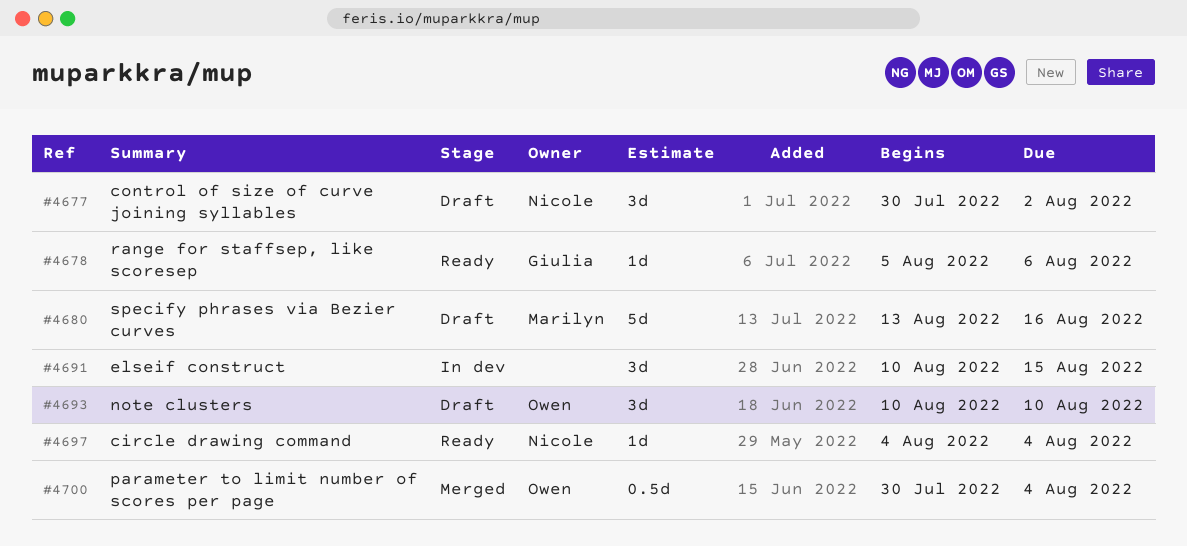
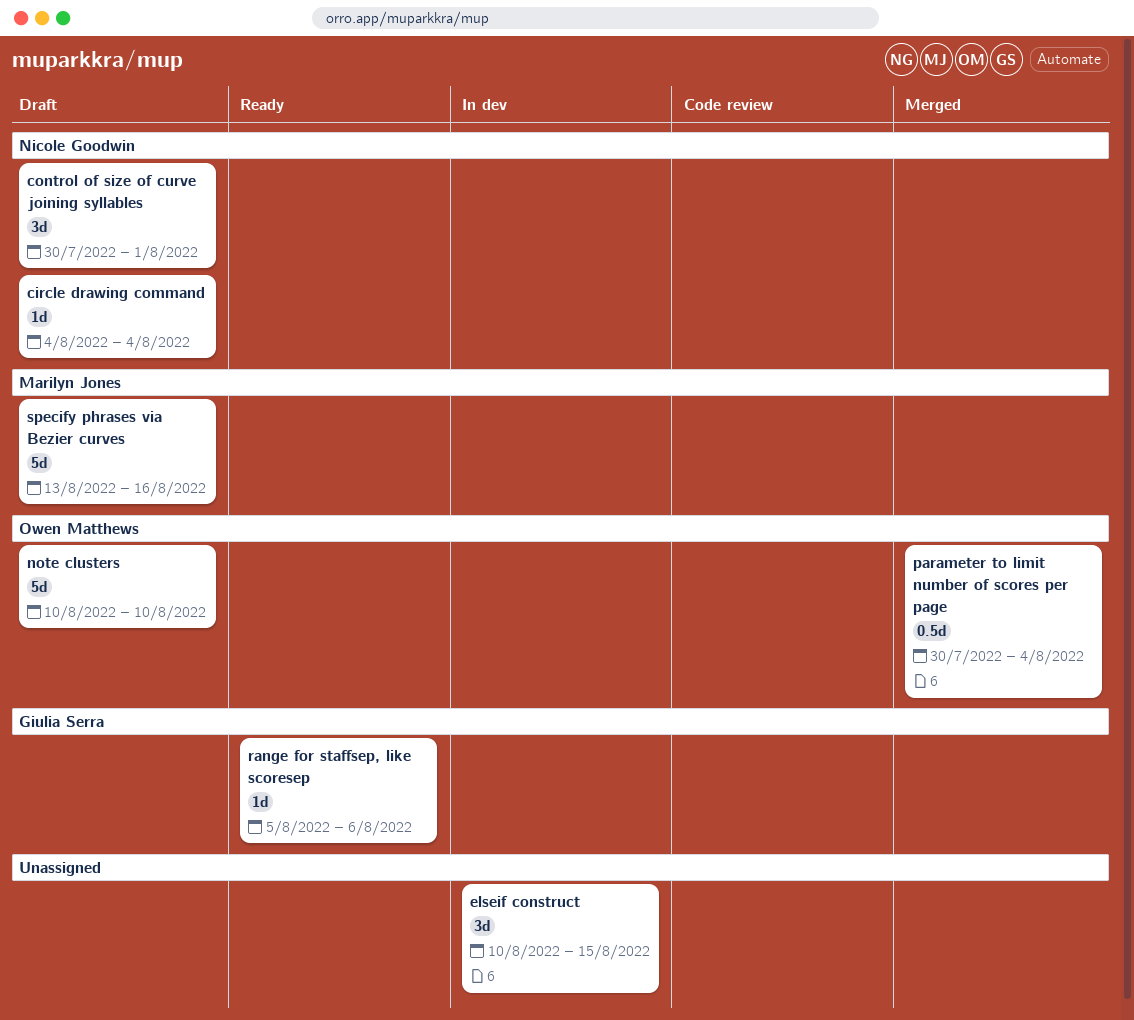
circle drawing command, status: Ready -> Draft
control of size of curve joining syllables, due: Aug 2 -> Aug 1
note clusters, estimate: 3d -> 5d

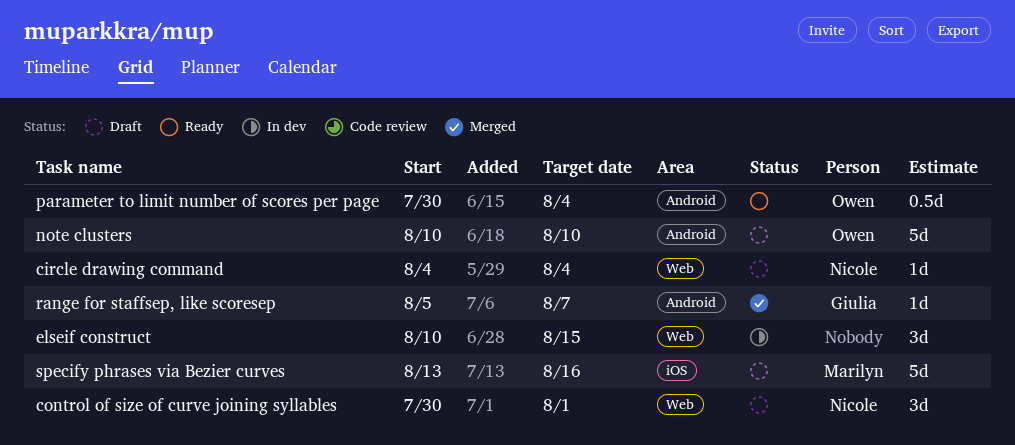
parameter to limit number of scores per page, status: Merged -> Ready
range for staffsep, like scoresep, status: Ready -> Merged
range for staffsep, like scoresep, due: Aug 6 -> Aug 7

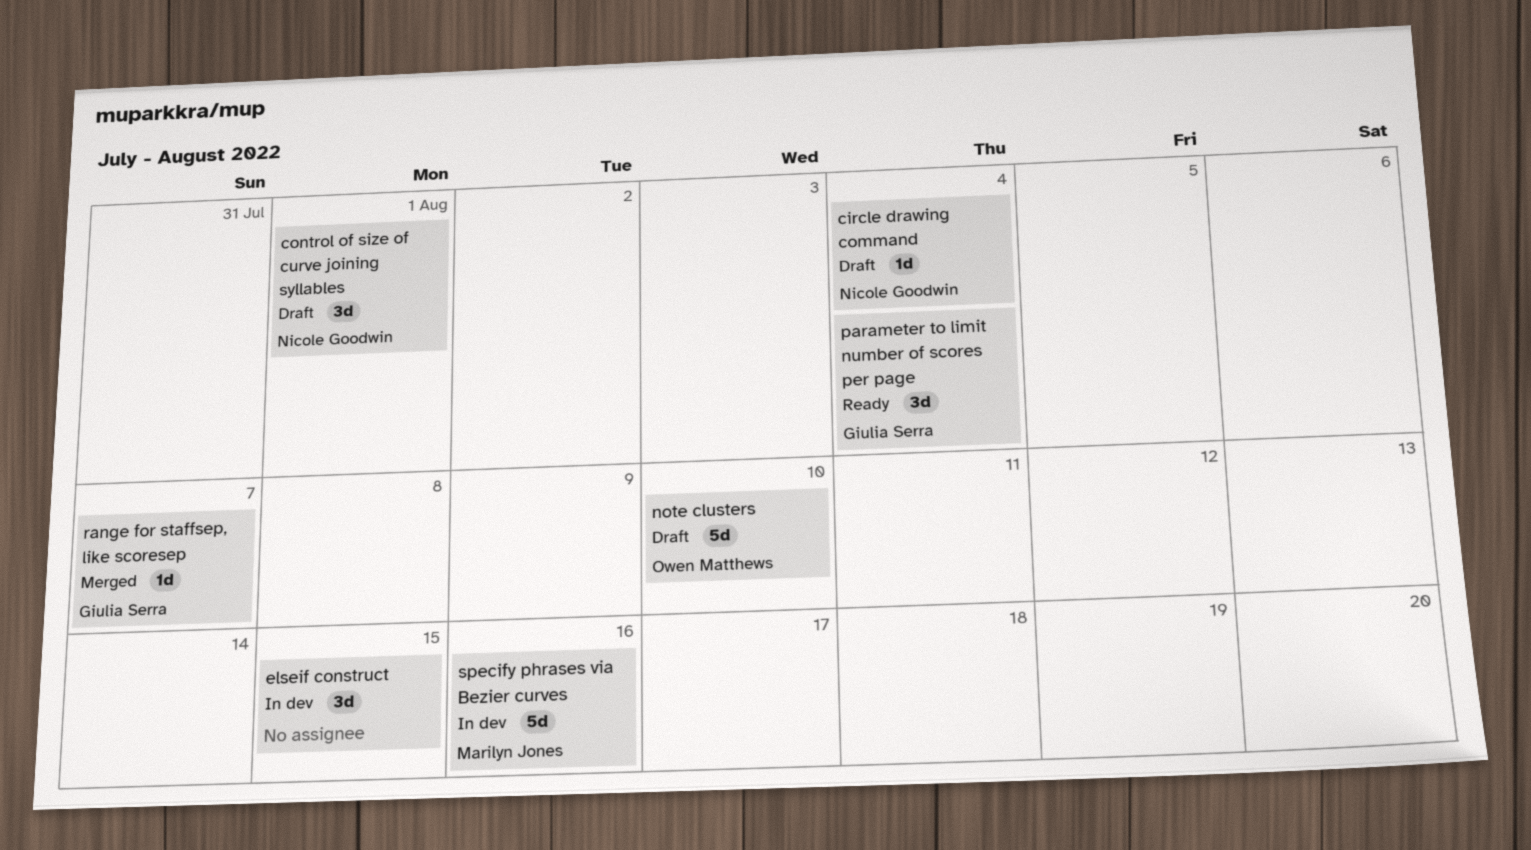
parameter to limit number of scores per page, owner: Owen Matthews -> Giulia Serra
parameter to limit number of scores per page, estimate: 0.5d -> 3d
specify phrases via Bezier curves, status: Draft -> In dev

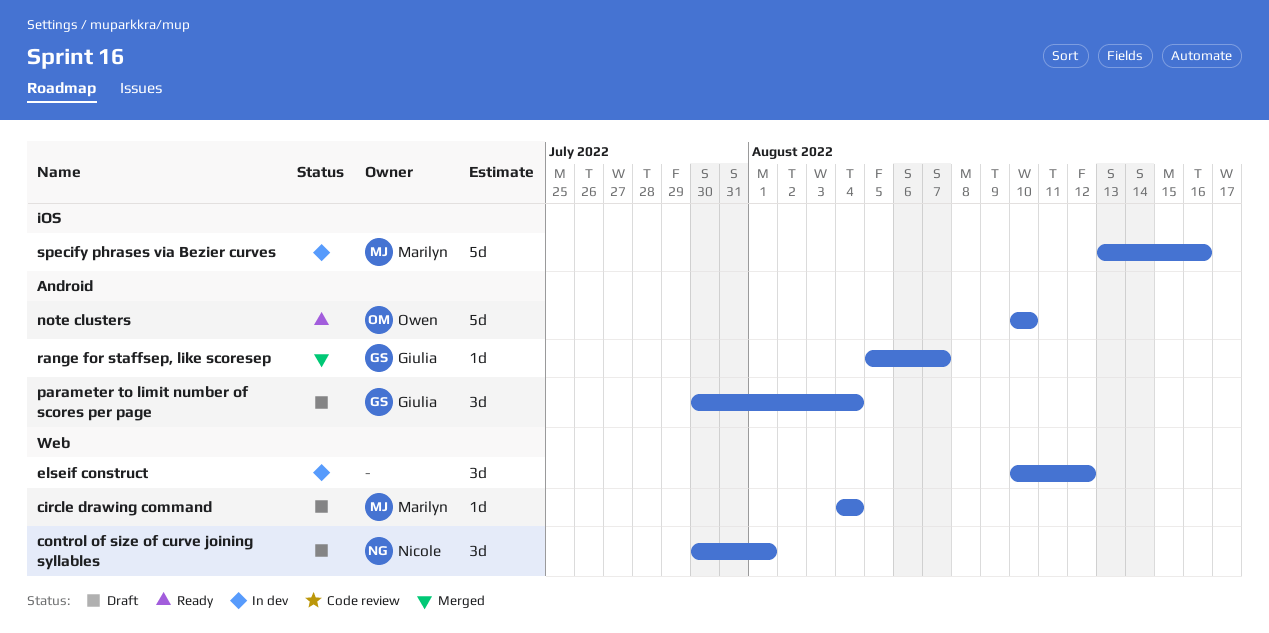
circle drawing command, owner: Nicole Goodwin -> Marilyn Jones
elseif construct, due: Aug 15 -> Aug 12
note clusters, status: Draft -> Ready
parameter to limit number of scores per page, status: Ready -> Draft

